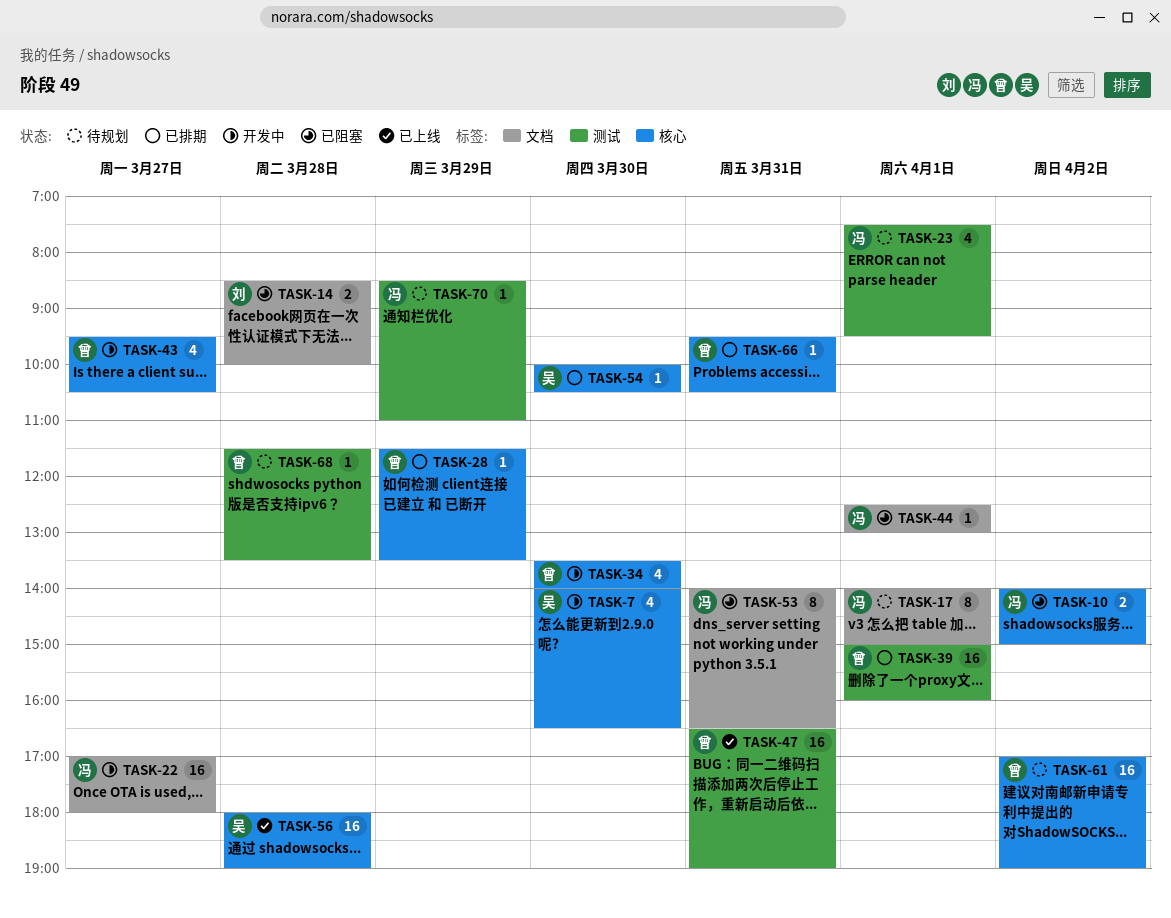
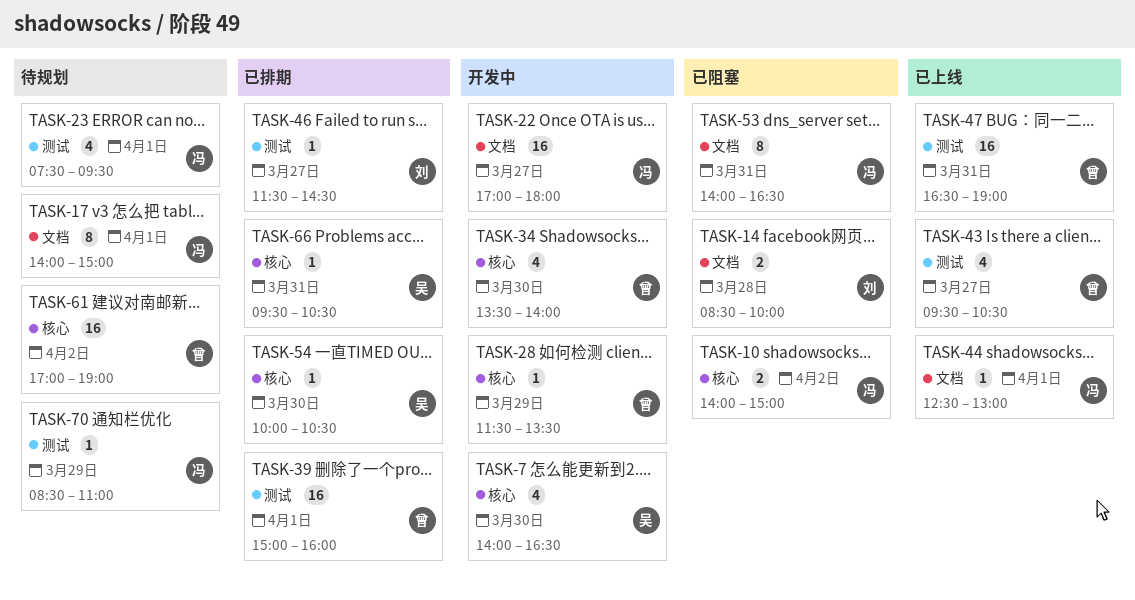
TASK-28, status: 已排期 -> 开发中
TASK-43, status: 开发中 -> 已上线
TASK-43, label: 核心 -> 测试
TASK-44, status: 已阻塞 -> 已上线
TASK-46: none -> present
TASK-56: present -> none
TASK-66, owner: 曾 -> 吴
TASK-68: present -> none

